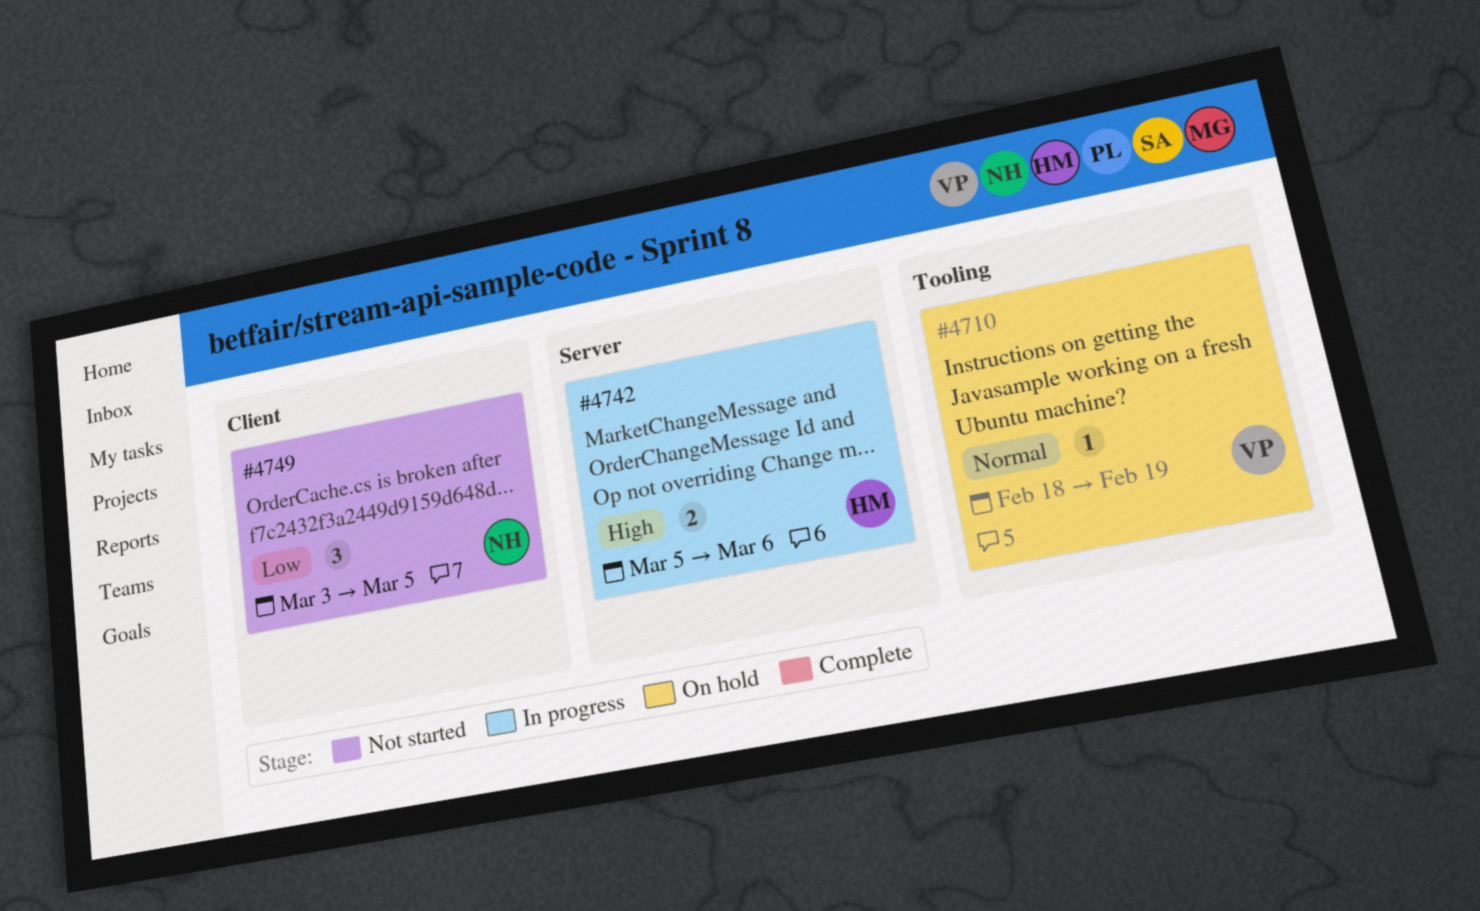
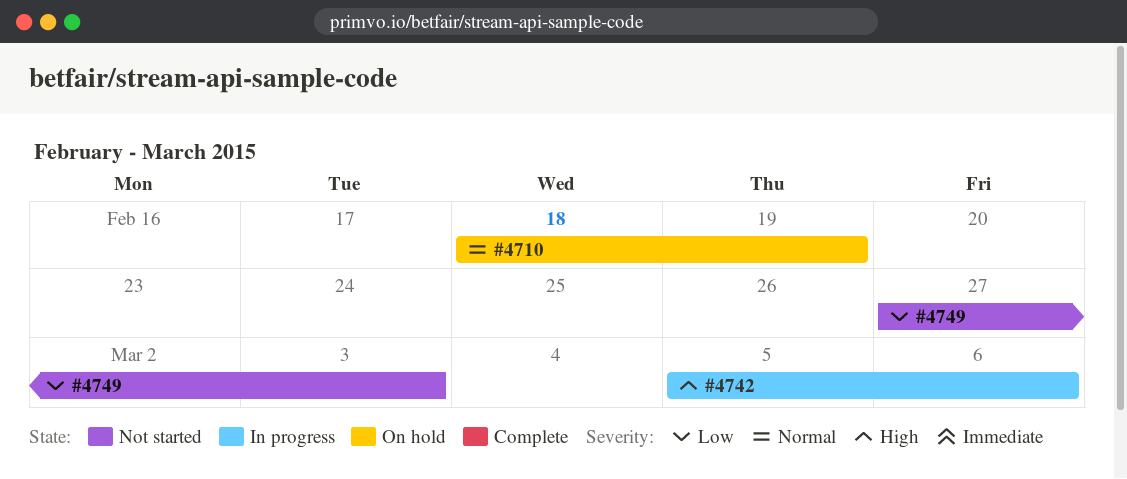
#4749, start: Mar 3 -> Feb 27
#4749, due: Mar 5 -> Mar 3

